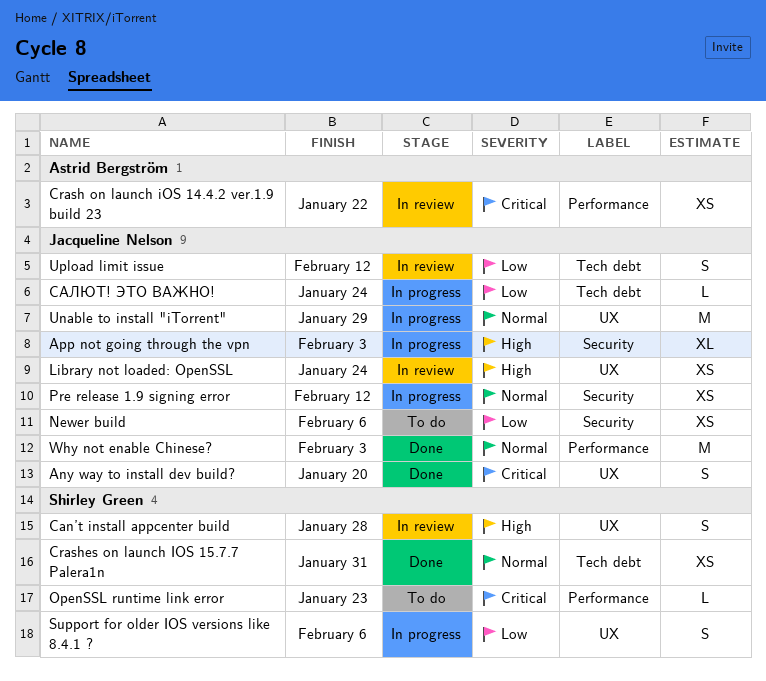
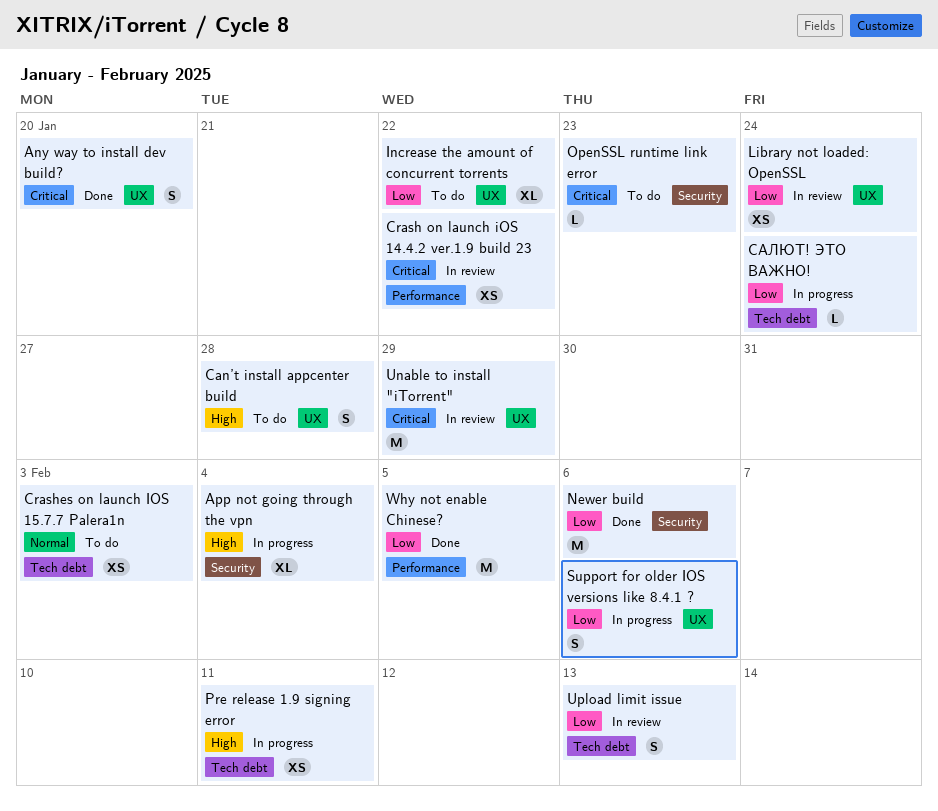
App not going through the vpn, due: Feb 3 -> Feb 4
Can’t install appcenter build, status: In review -> To do
Crashes on launch IOS 15.7.7 Palera1n, status: Done -> To do
Crashes on launch IOS 15.7.7 Palera1n, due: Jan 31 -> Feb 3
Increase the amount of concurrent torrents: none -> present
Library not loaded: OpenSSL, priority: High -> Low
Newer build, status: To do -> Done
Newer build, estimate: XS -> M
OpenSSL runtime link error, label: Performance -> Security
Pre release 1.9 signing error, priority: Normal -> High
Pre release 1.9 signing error, label: Security -> Tech debt
Pre release 1.9 signing error, due: Feb 12 -> Feb 11
Unable to install "iTorrent", status: In progress -> In review
Unable to install "iTorrent", priority: Normal -> Critical
Upload limit issue, due: Feb 12 -> Feb 13
Why not enable Chinese?, priority: Normal -> Low
Why not enable Chinese?, due: Feb 3 -> Feb 5

